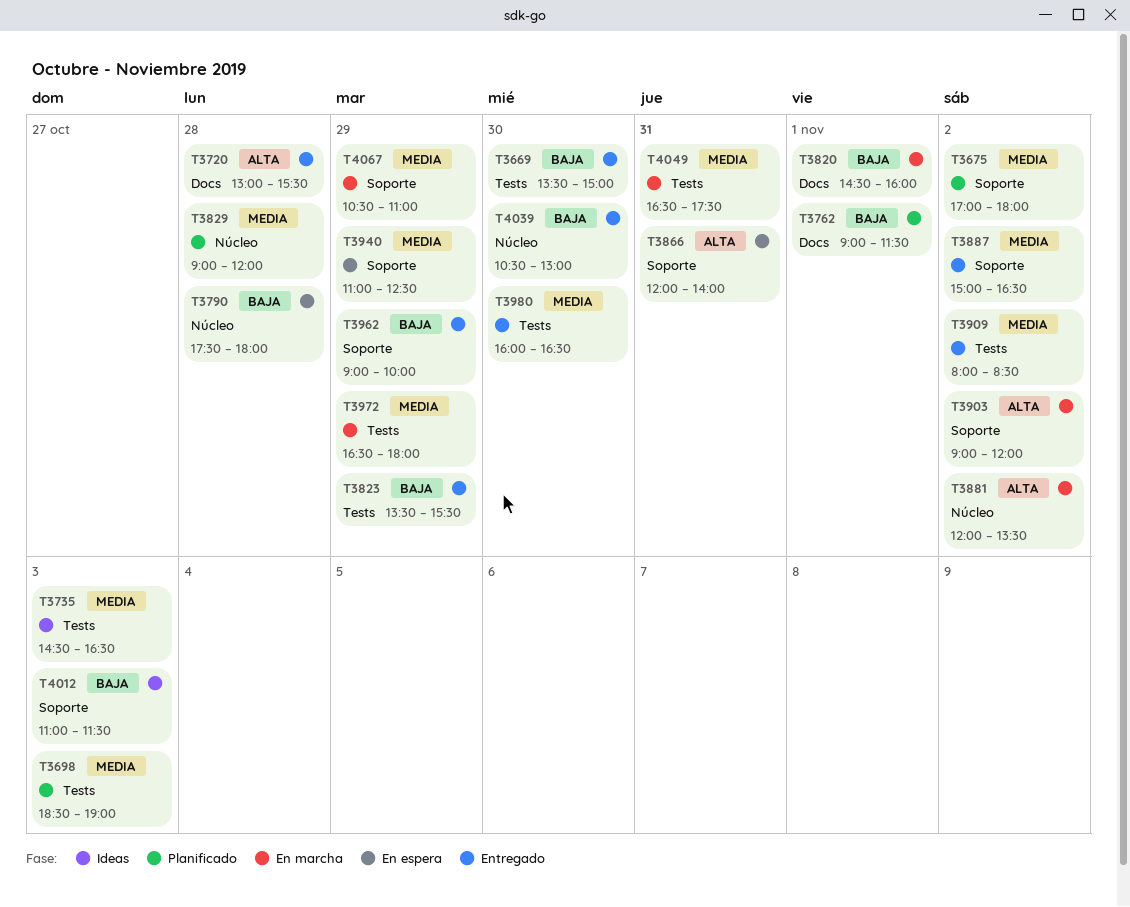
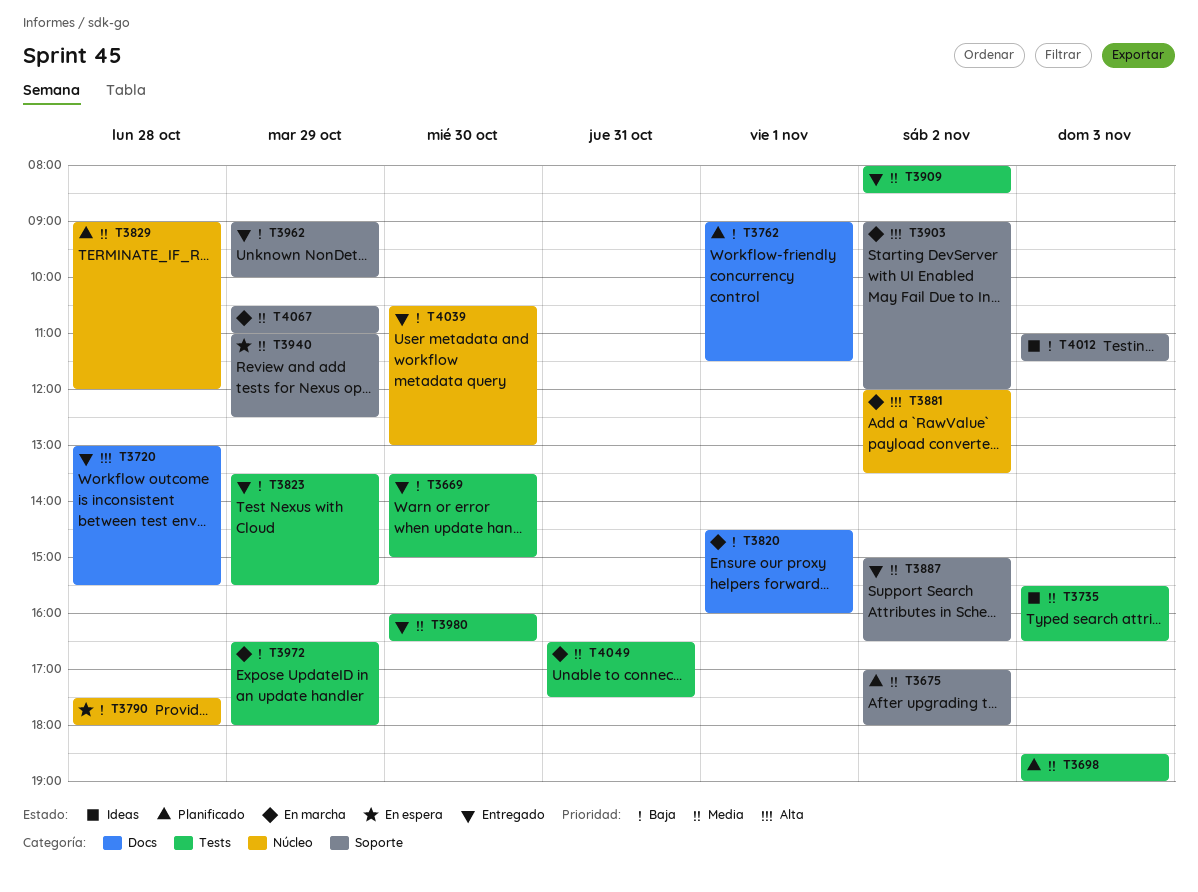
T3735, begins: 14:30 -> 15:30
T3866: present -> none
T3972, priority: Media -> Baja

